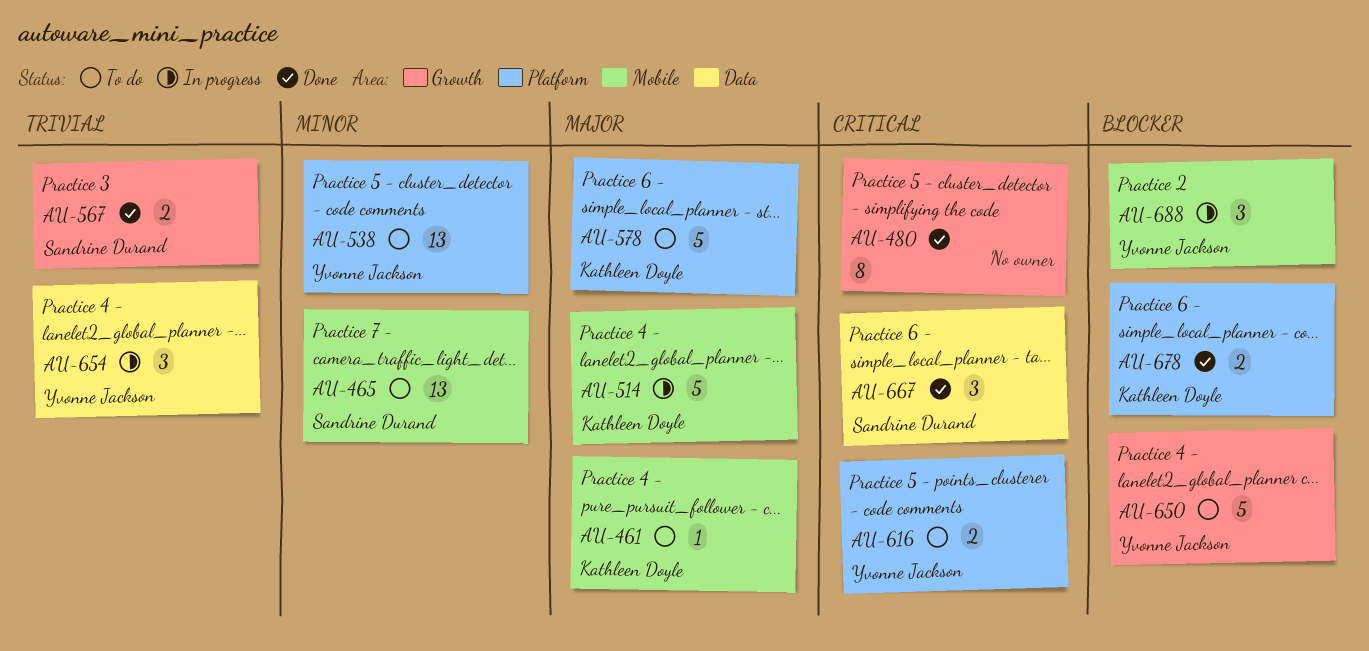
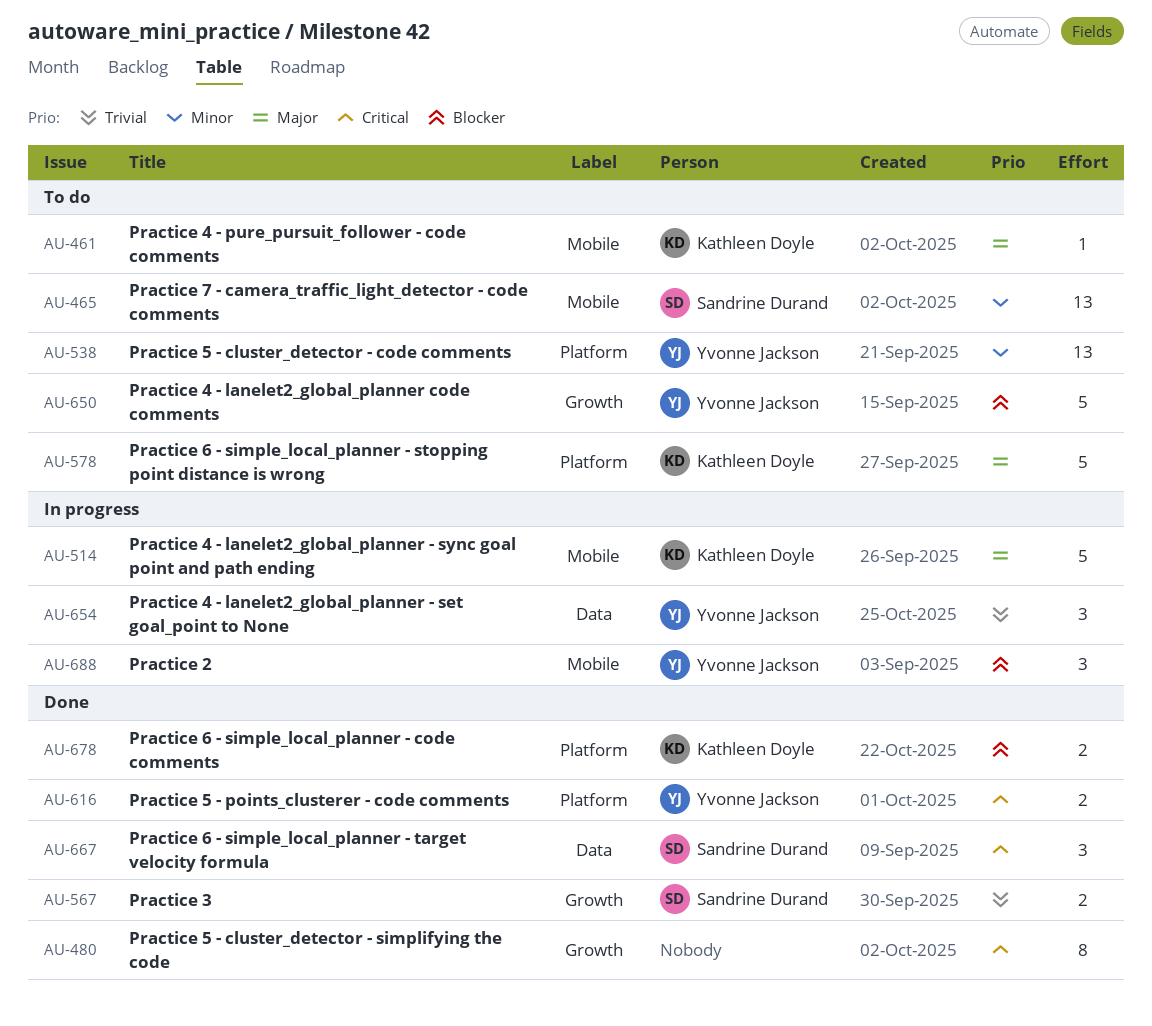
AU-616, status: To do -> Done

